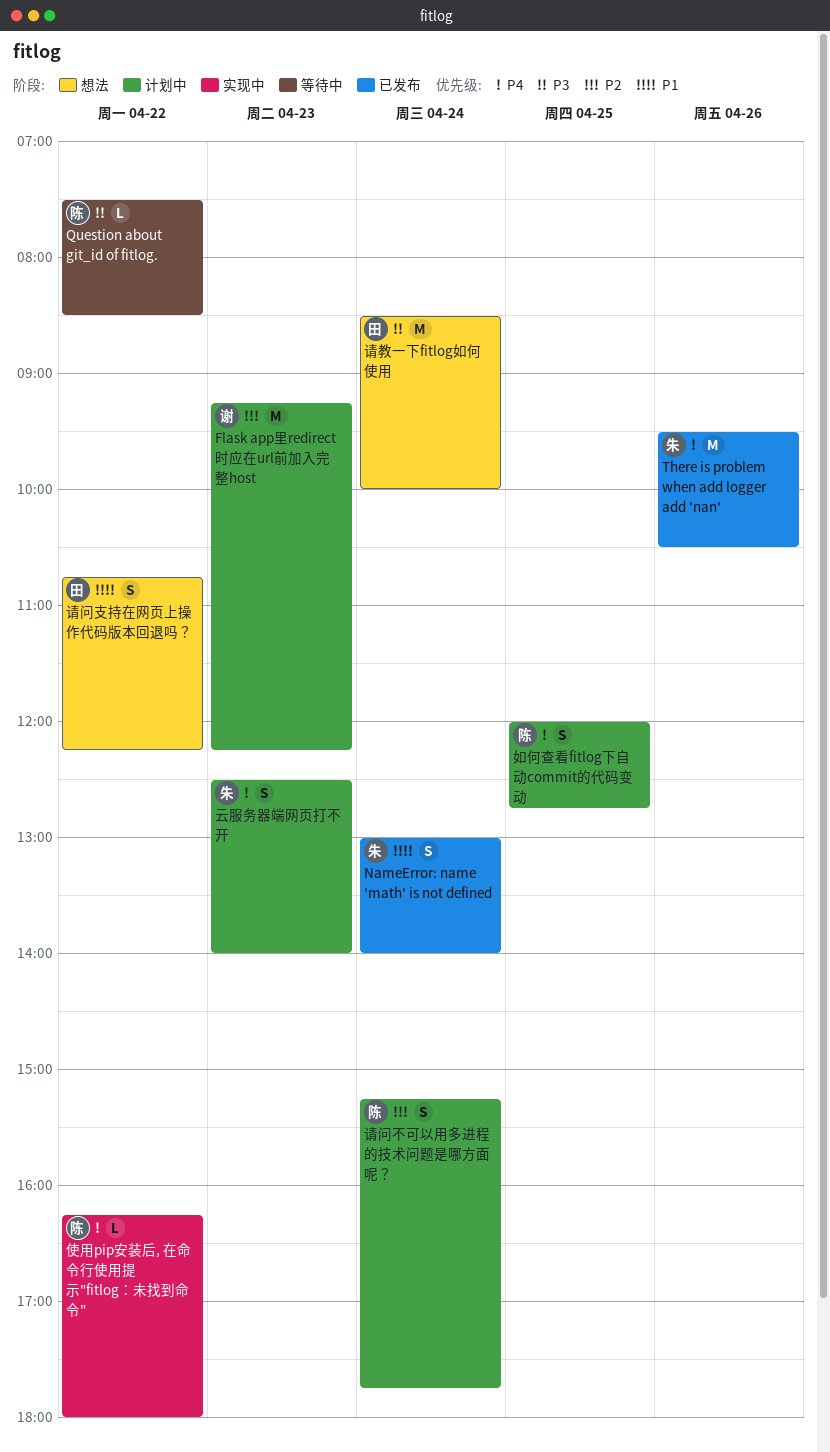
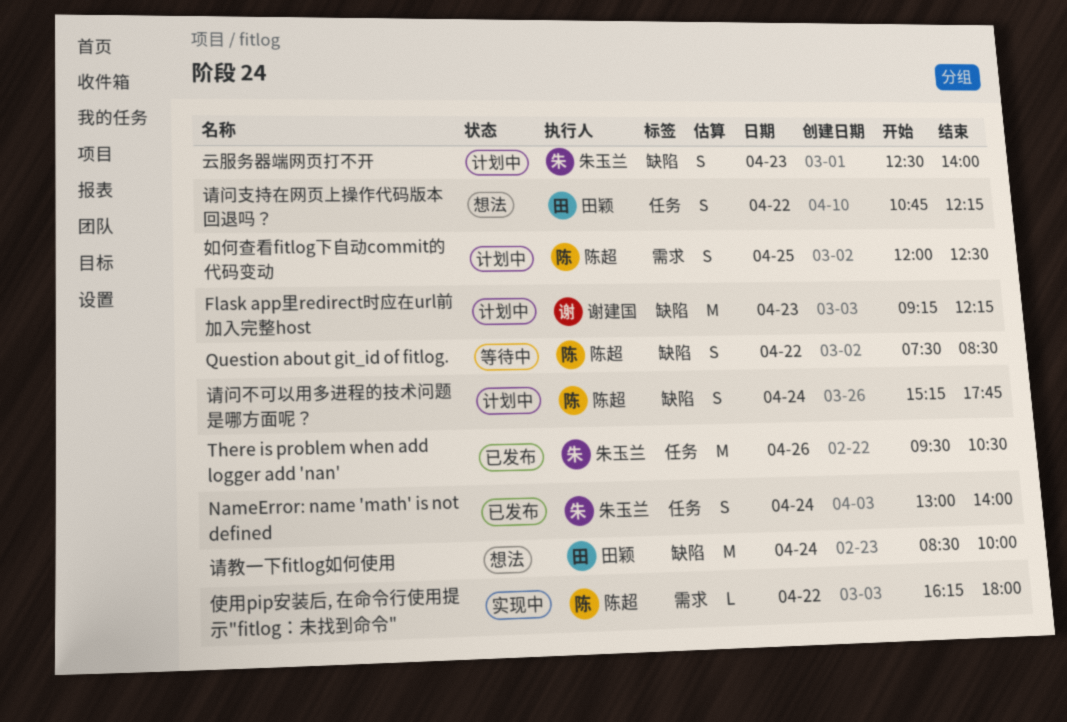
Question about git_id of fitlog., estimate: L -> S
如何查看fitlog下自动commit的代码变动, ends: 12:45 -> 12:30

